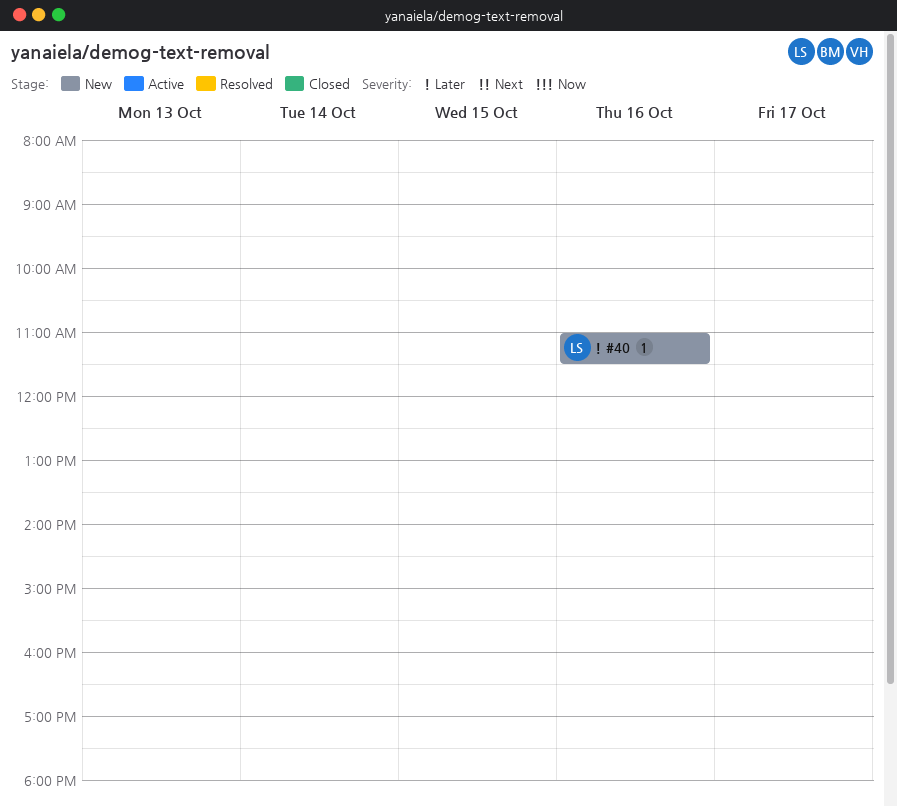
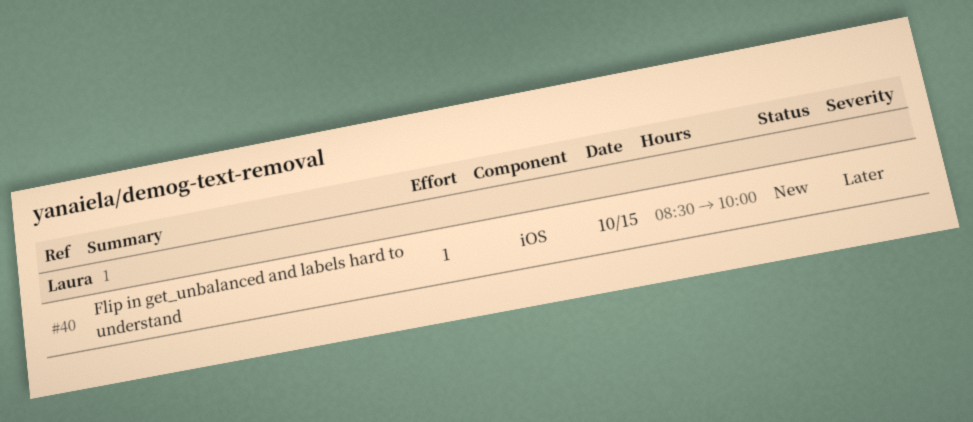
#40, day: Oct 16 -> Oct 15
#40, begins: 11:00 -> 08:30
#40, ends: 11:30 -> 10:00

